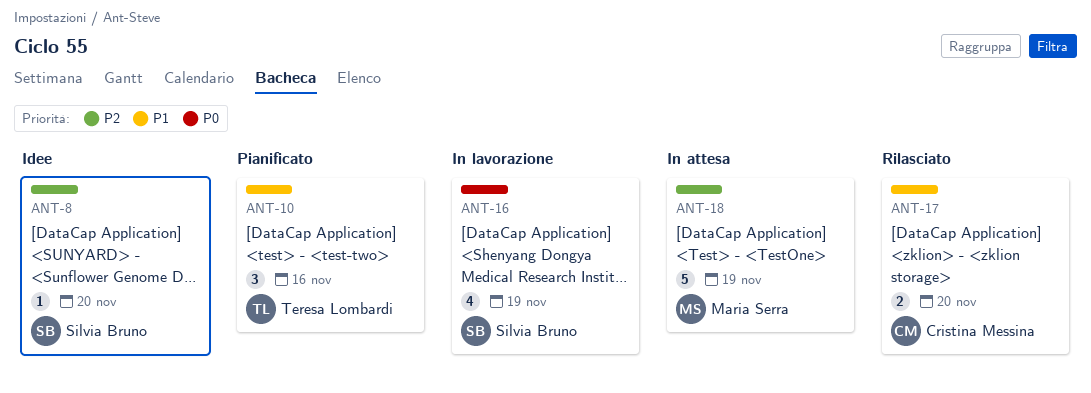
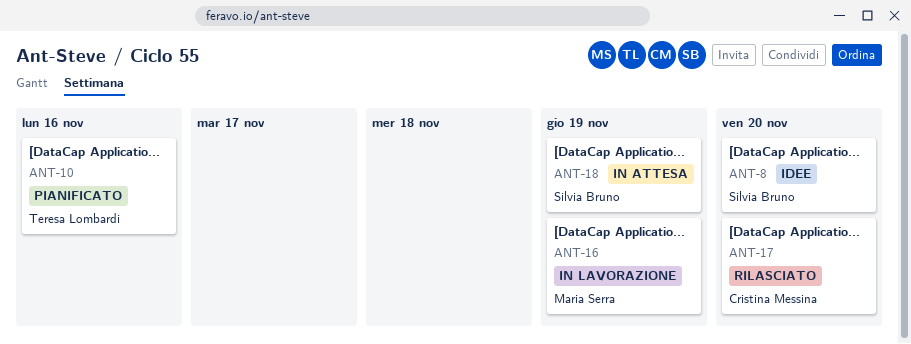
ANT-16, owner: Silvia Bruno -> Maria Serra
ANT-18, owner: Maria Serra -> Silvia Bruno

